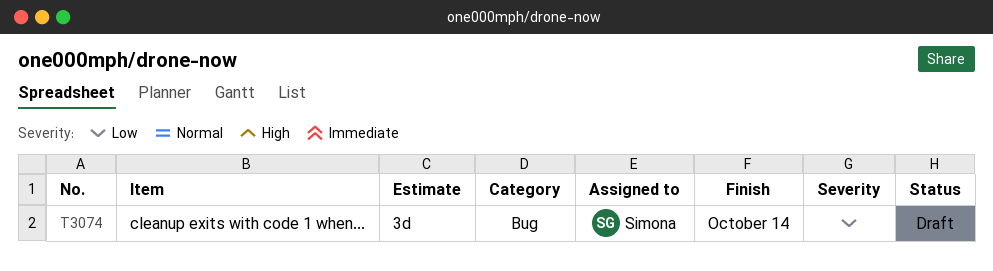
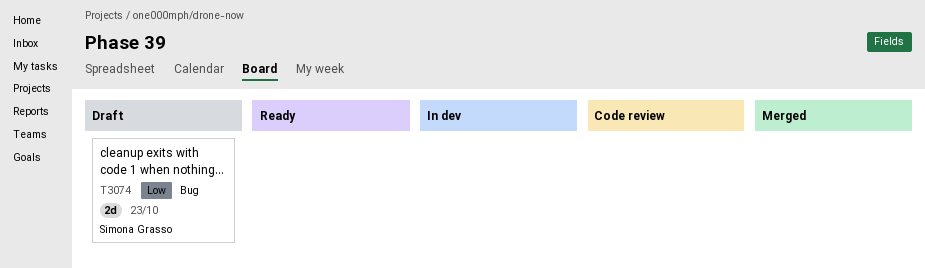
T3074, estimate: 3d -> 2d
T3074, due: Oct 14 -> Oct 23

